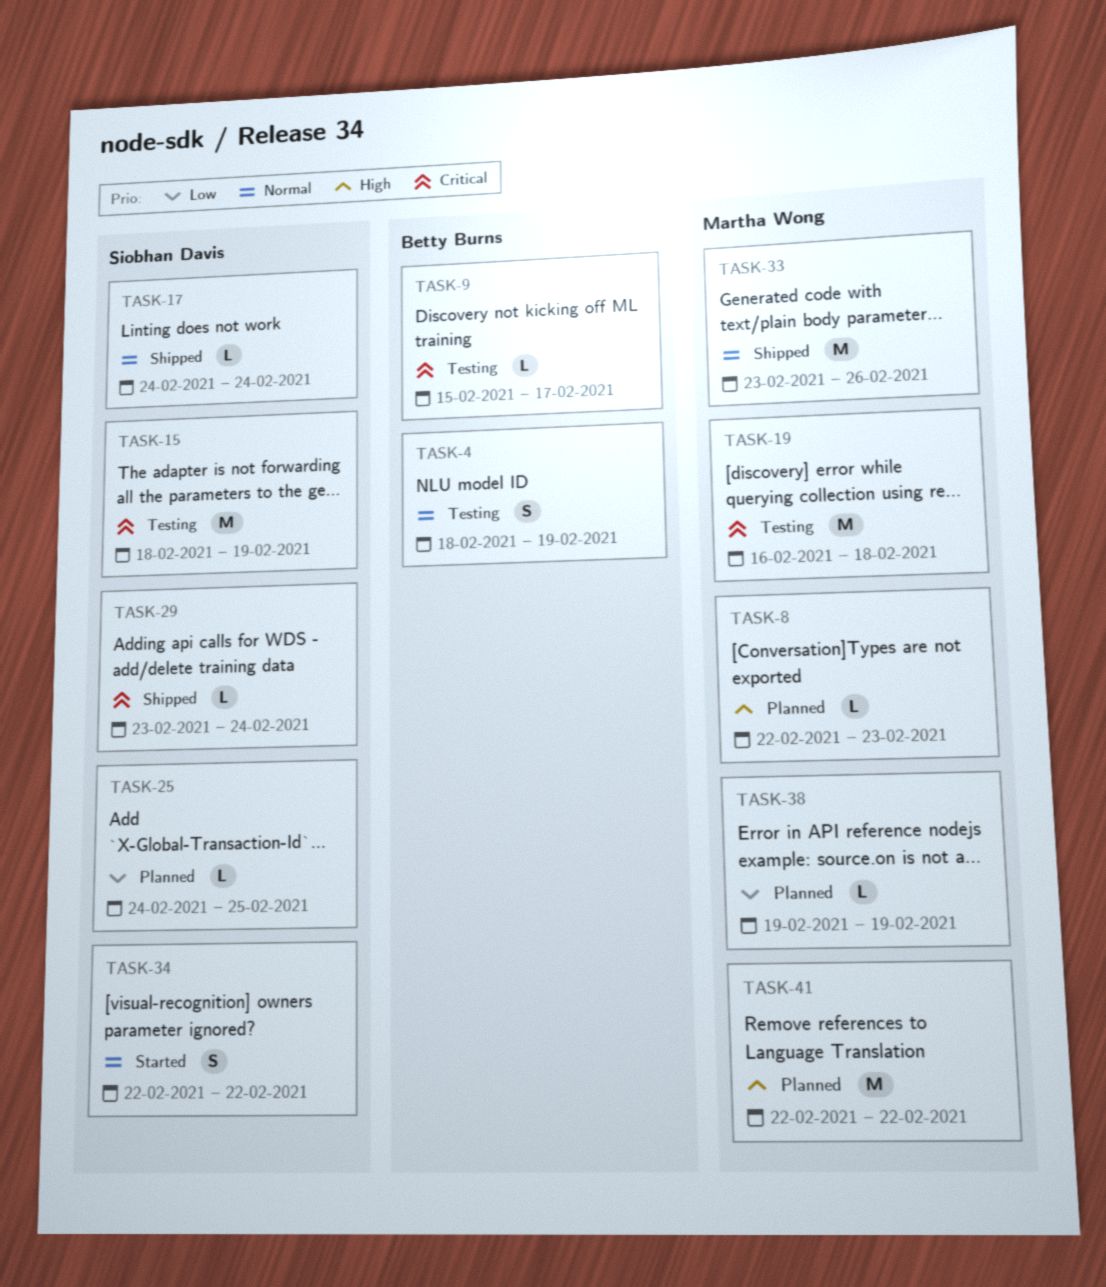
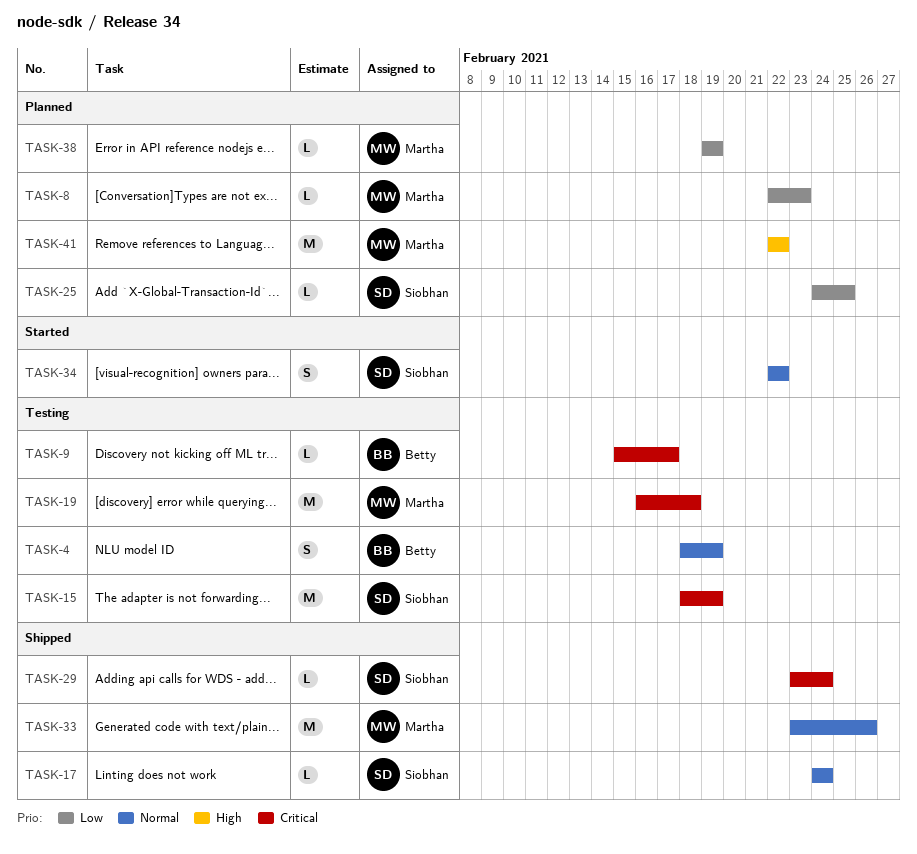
TASK-8, priority: High -> Low

